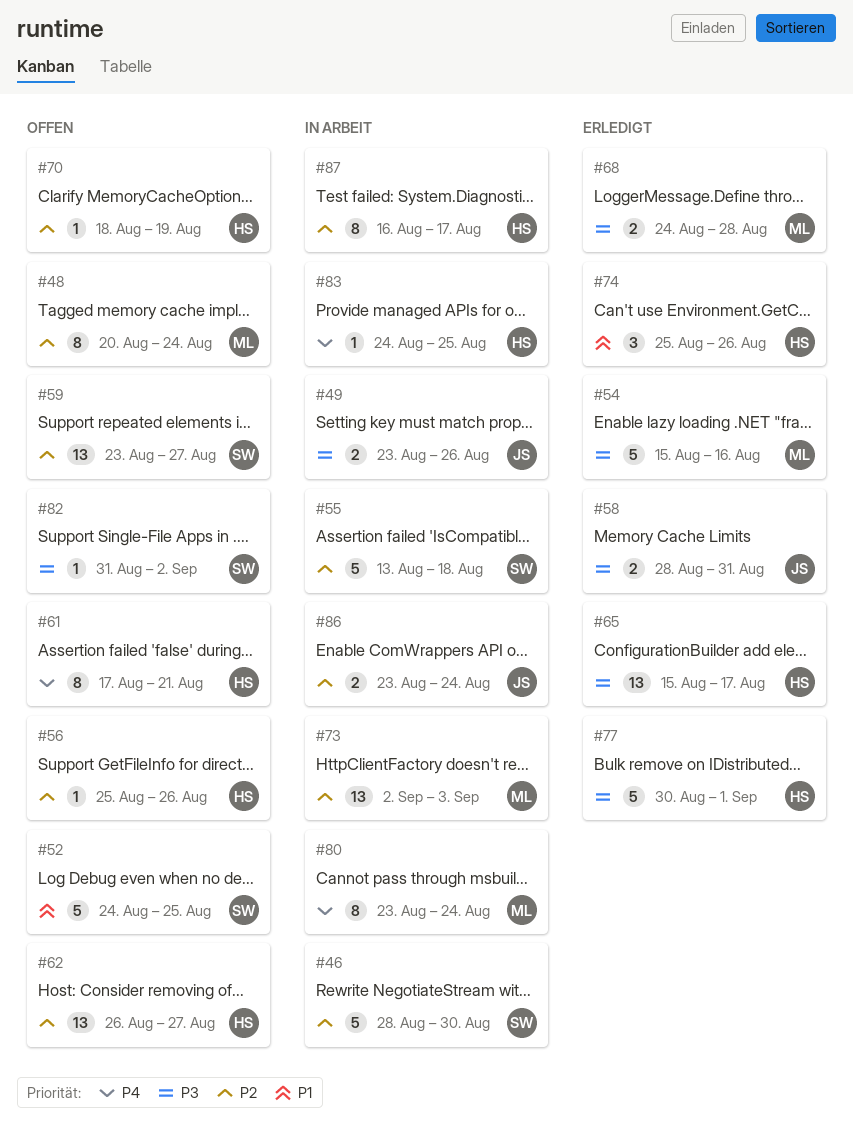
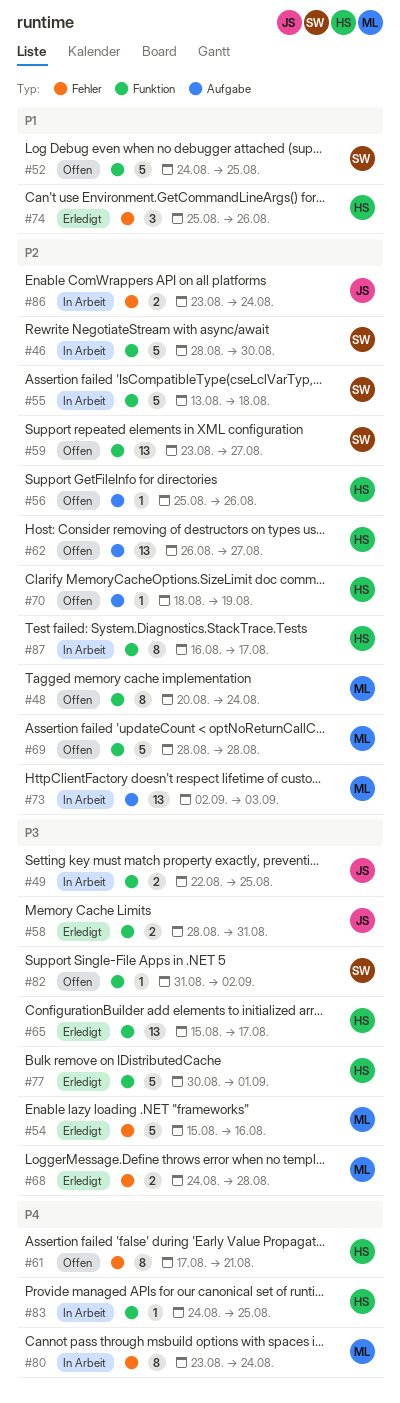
#49, start: Aug 23 -> Aug 22
#49, due: Aug 26 -> Aug 25
#69: none -> present

